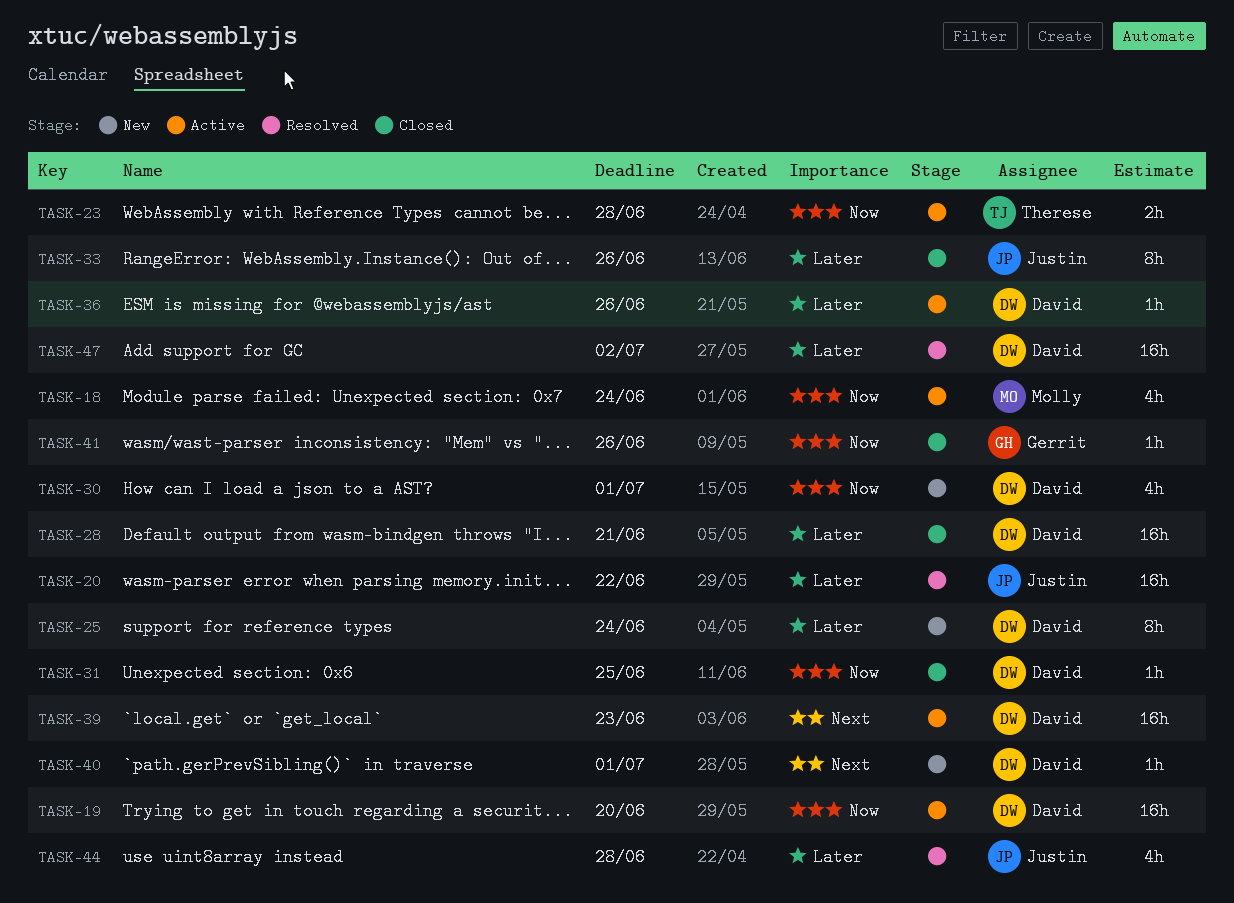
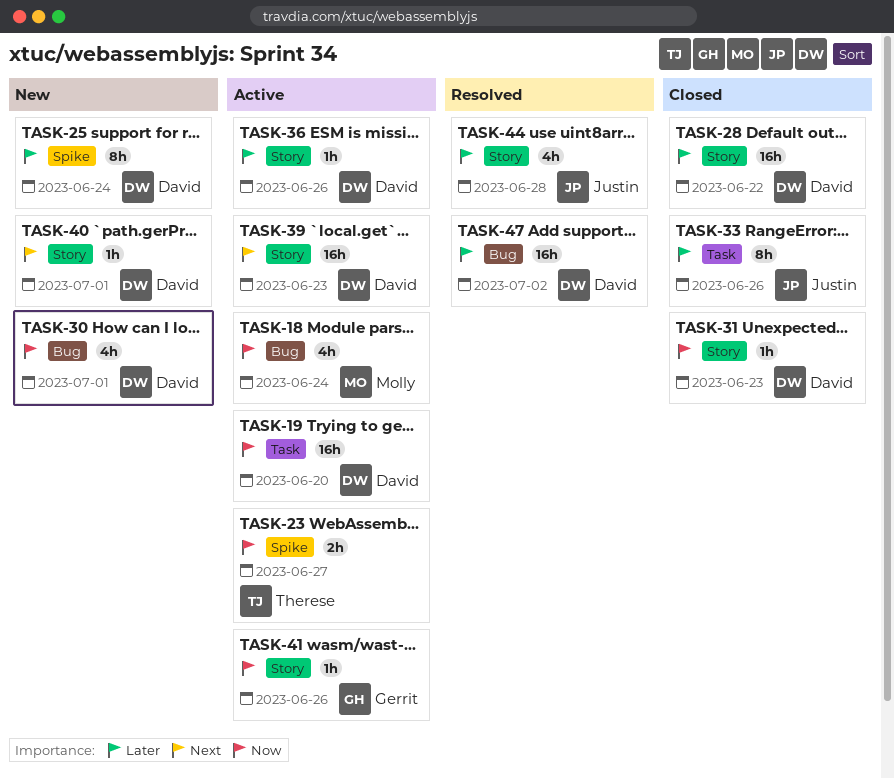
TASK-20: present -> none
TASK-23, due: Jun 28 -> Jun 27
TASK-28, due: Jun 21 -> Jun 22
TASK-31, due: Jun 25 -> Jun 23
TASK-41, status: Closed -> Active

